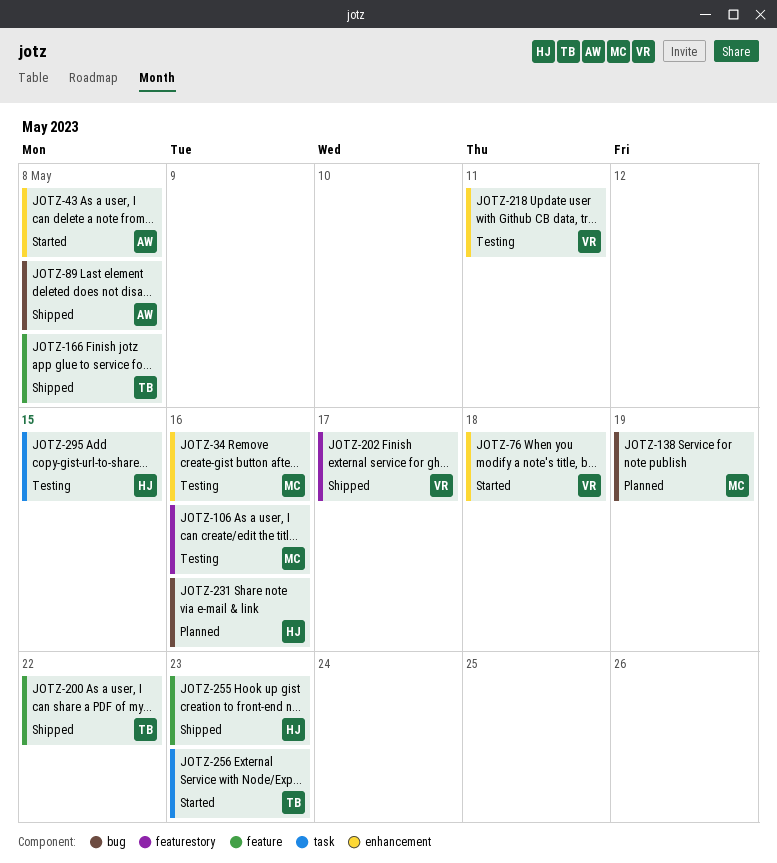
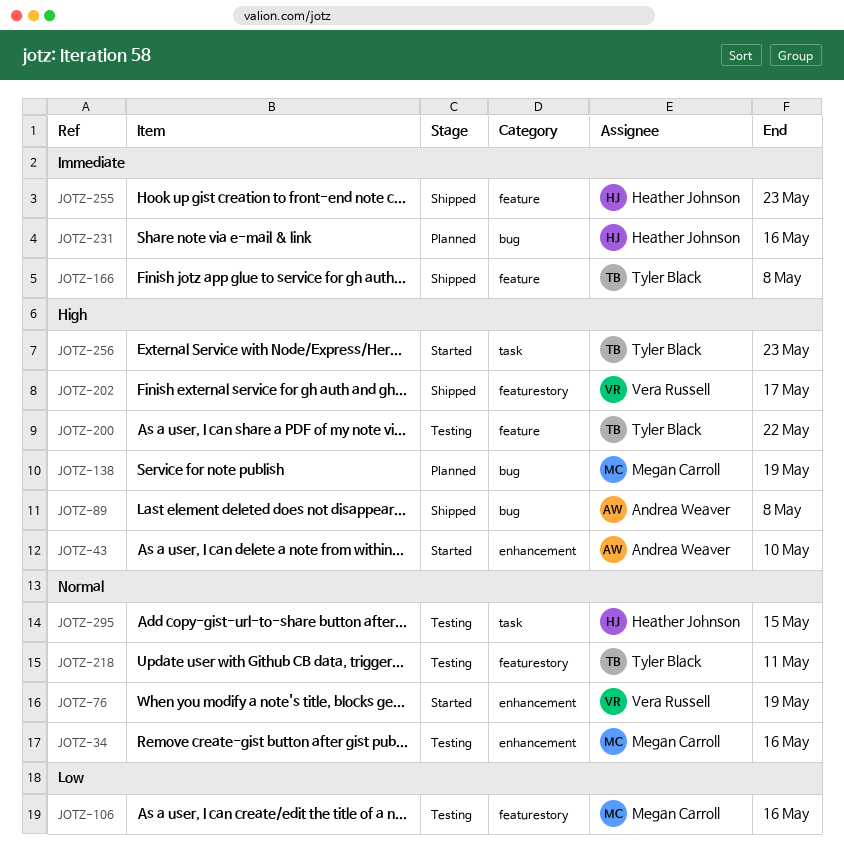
JOTZ-43, due: May 8 -> May 10
JOTZ-76, due: May 18 -> May 19
JOTZ-200, status: Shipped -> Testing
JOTZ-218, owner: Vera Russell -> Tyler Black
JOTZ-218, label: enhancement -> featurestory

